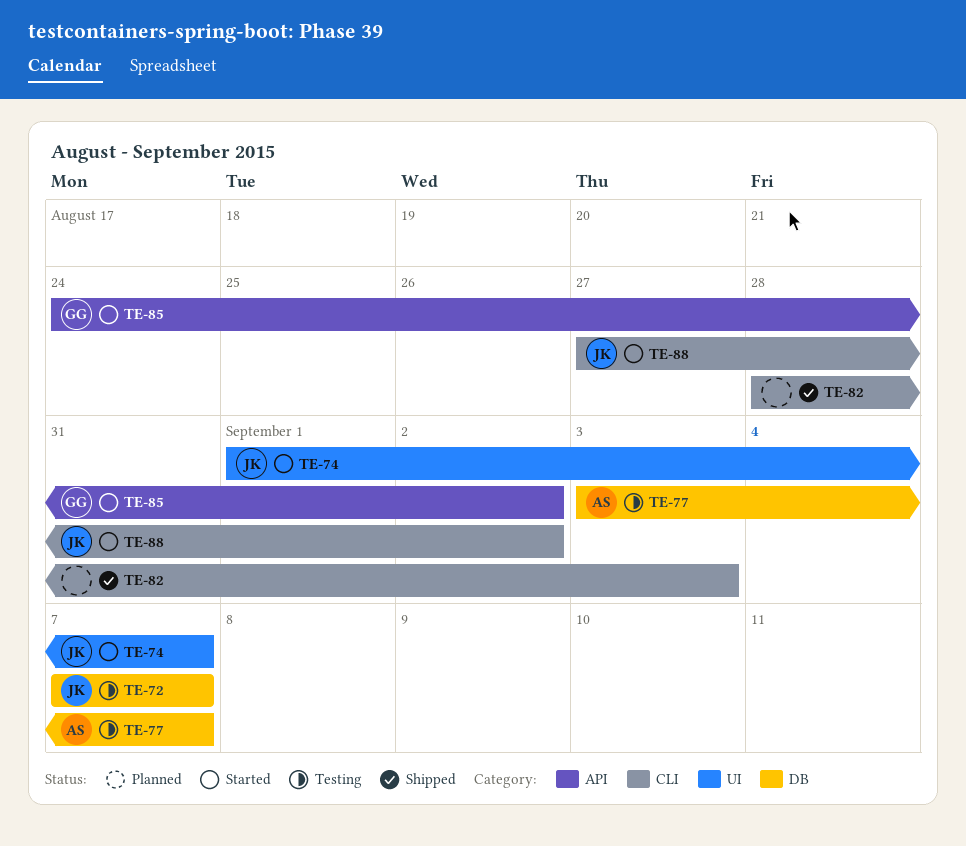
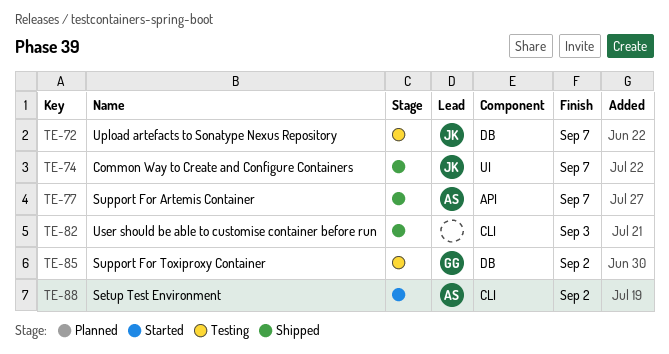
TE-74, status: Started -> Shipped
TE-77, status: Testing -> Shipped
TE-77, label: DB -> API
TE-85, status: Started -> Testing
TE-85, label: API -> DB
TE-88, owner: JK -> AS

